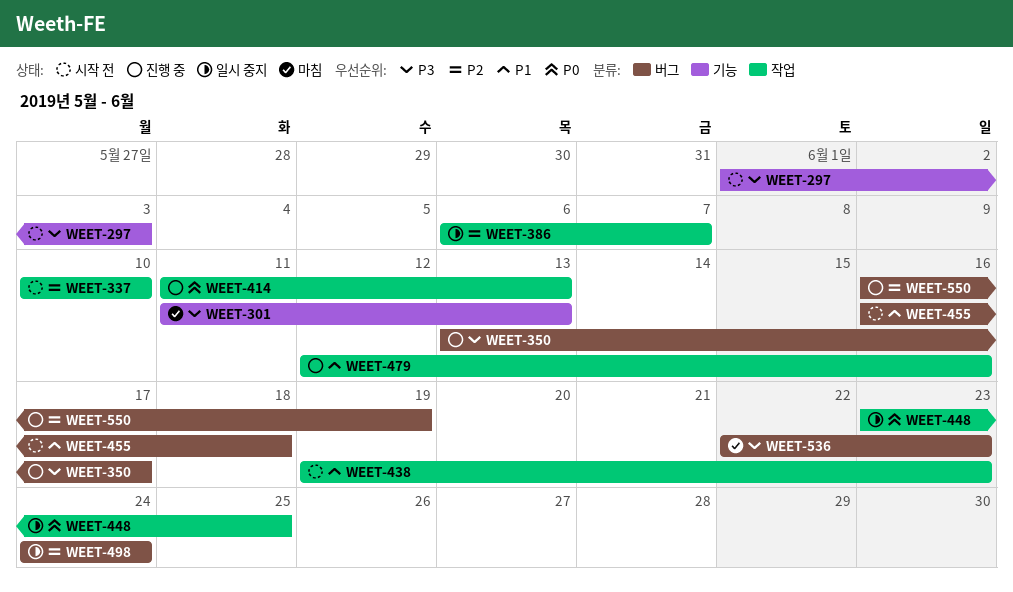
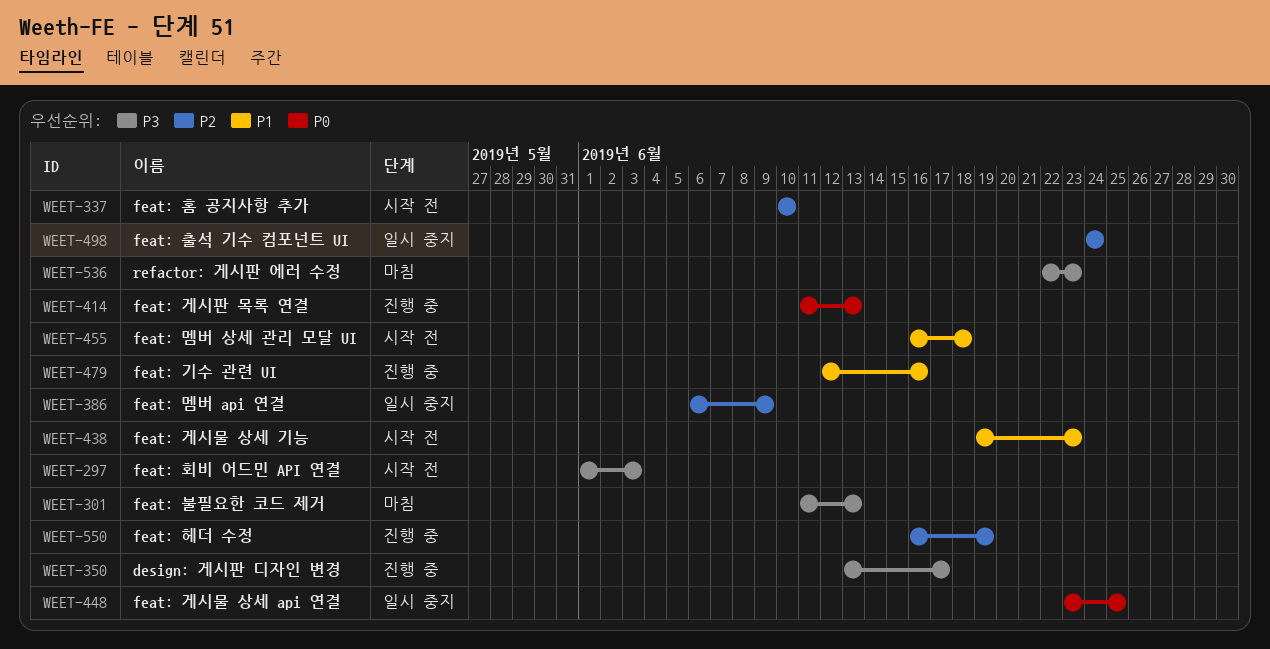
WEET-386, due: Jun 7 -> Jun 9

